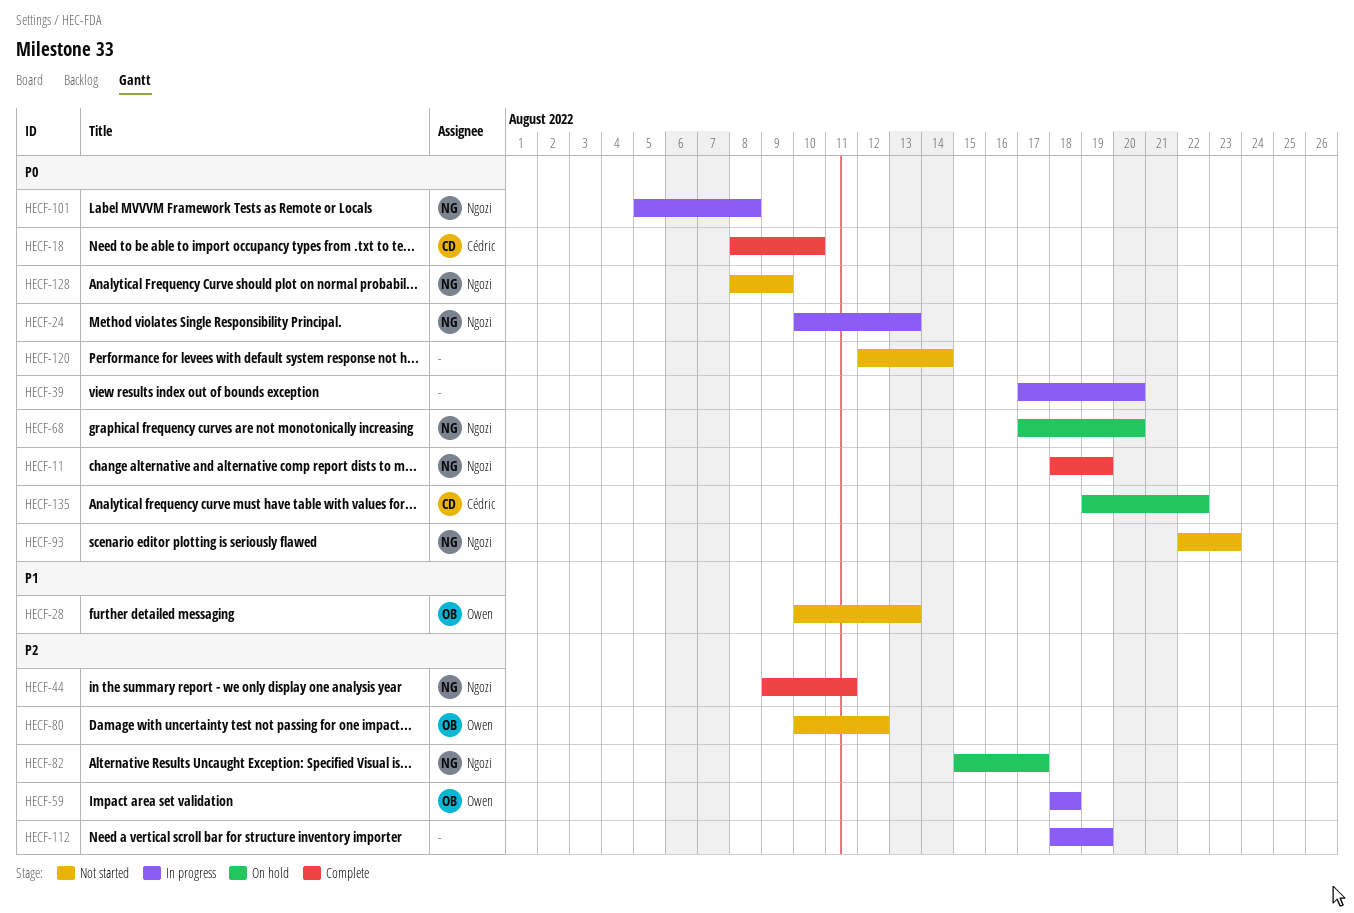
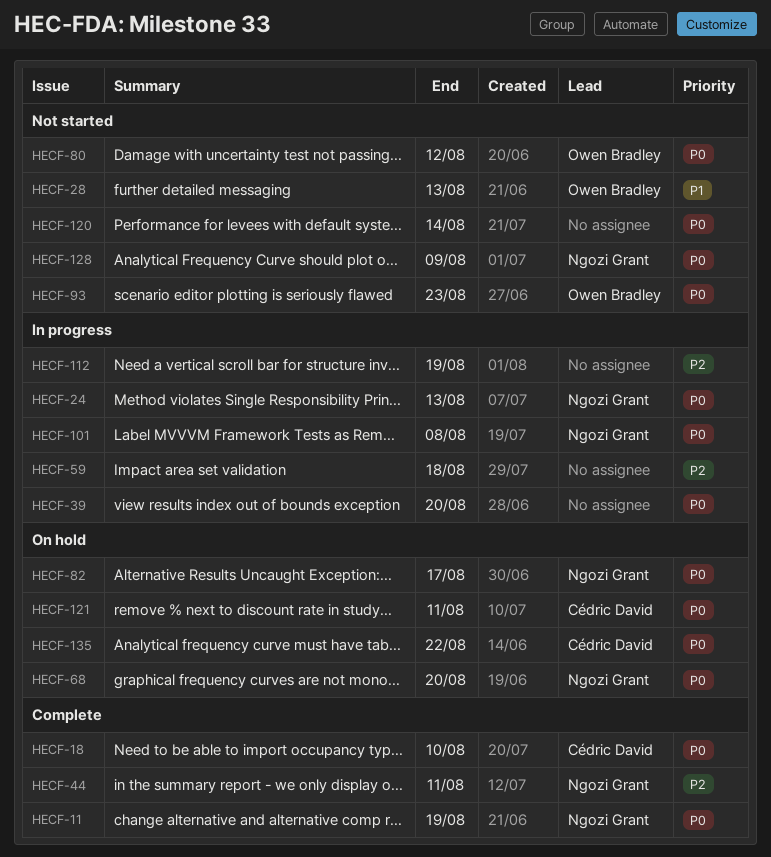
HECF-59, owner: Owen Bradley -> none
HECF-80, priority: P2 -> P0
HECF-82, priority: P2 -> P0
HECF-93, owner: Ngozi Grant -> Owen Bradley
HECF-121: none -> present

